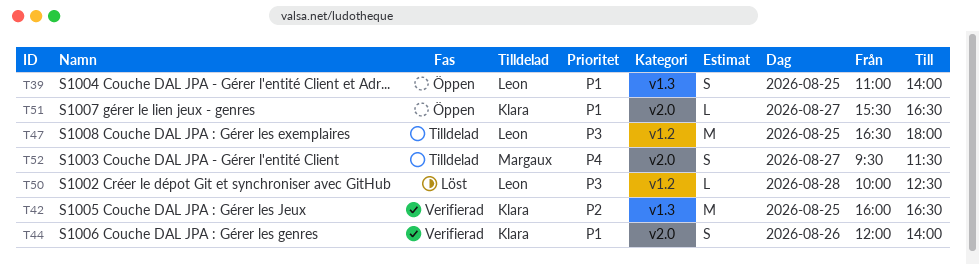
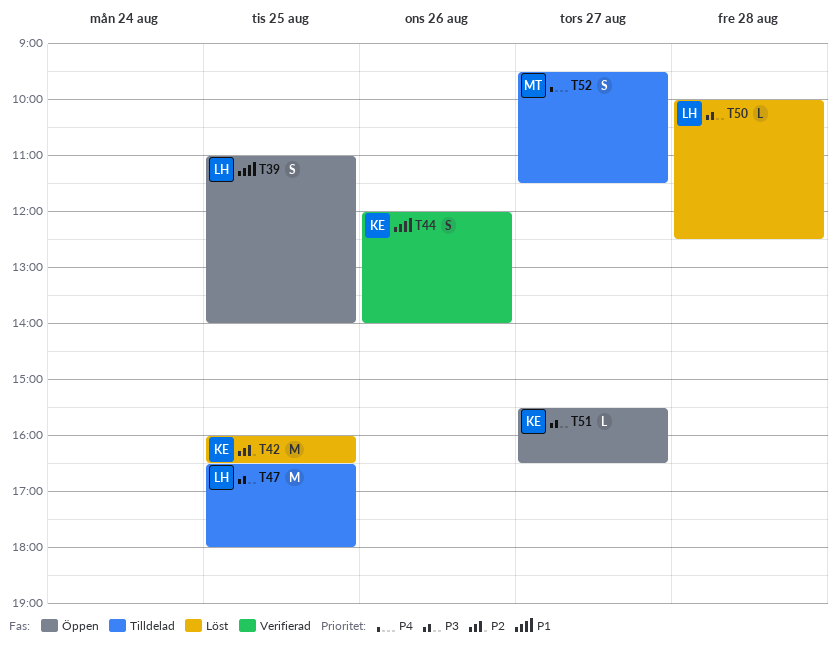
T42, status: Verifierad -> Löst
T51, priority: P1 -> P3

